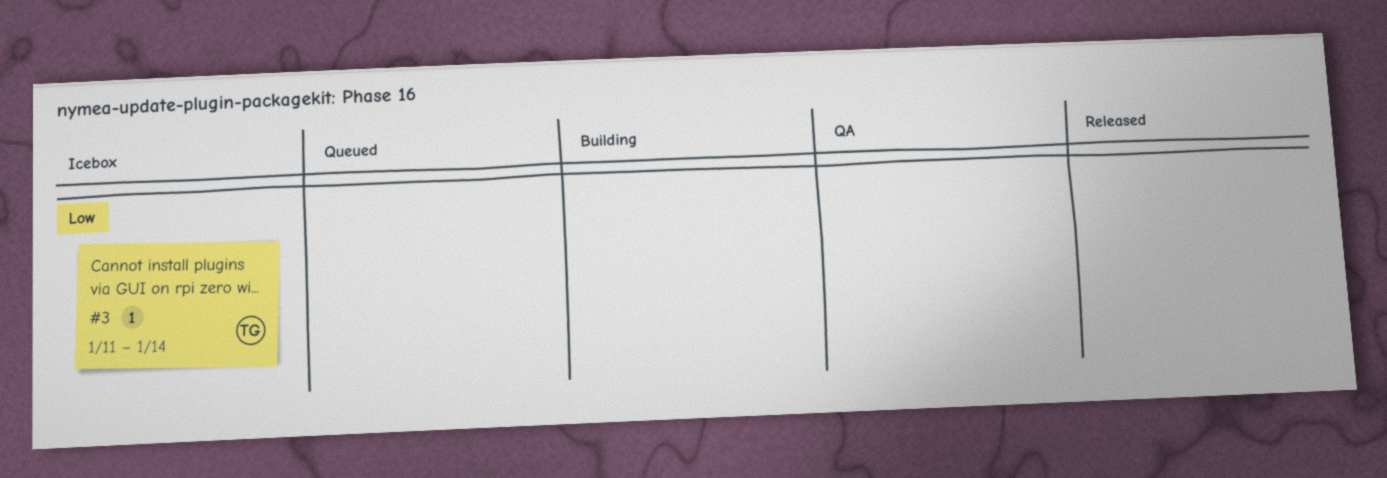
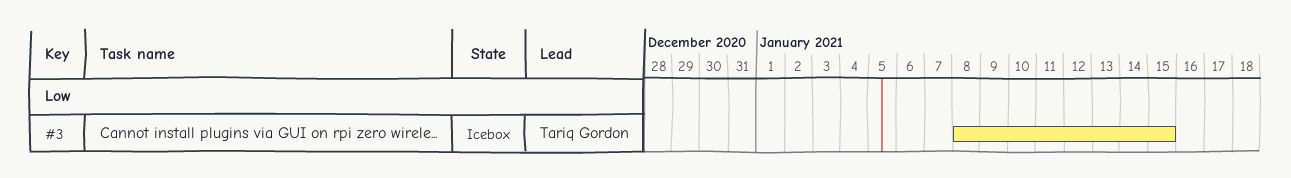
#3, start: Jan 11 -> Jan 8
#3, due: Jan 14 -> Jan 15

